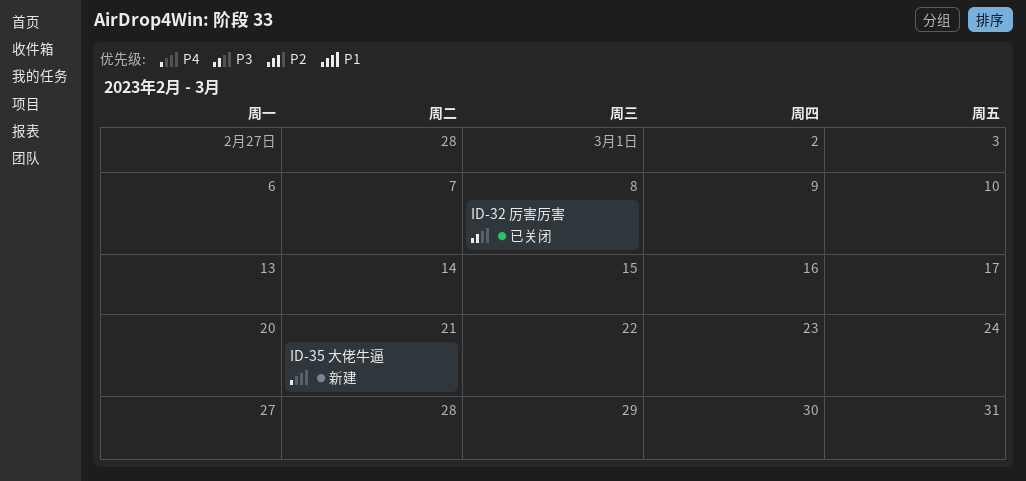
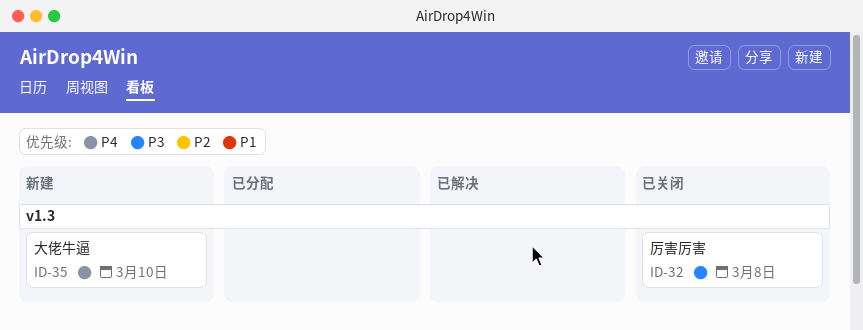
ID-35, due: Mar 21 -> Mar 10

